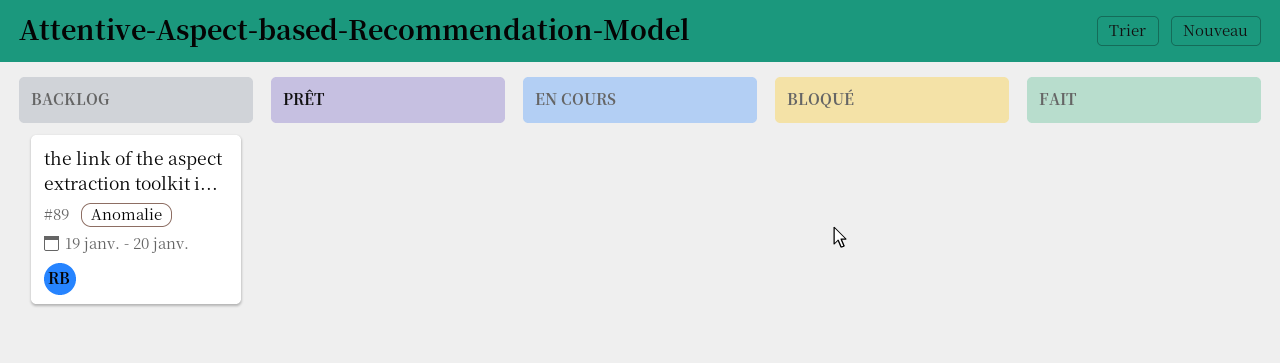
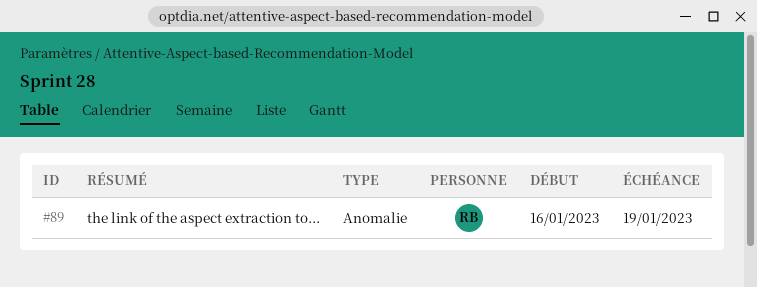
#89, start: Jan 19 -> Jan 16
#89, due: Jan 20 -> Jan 19

